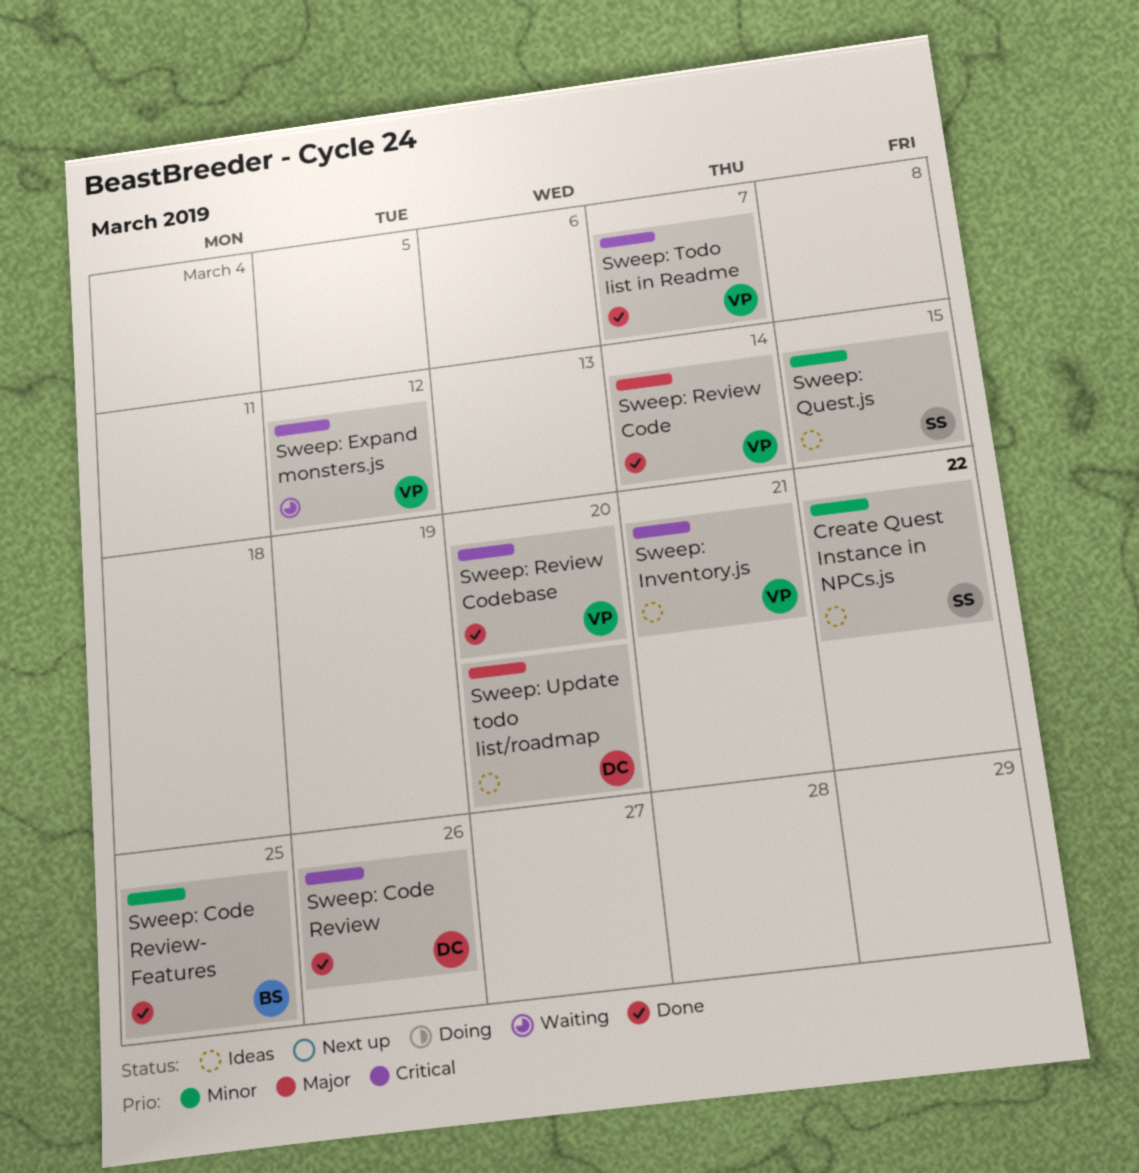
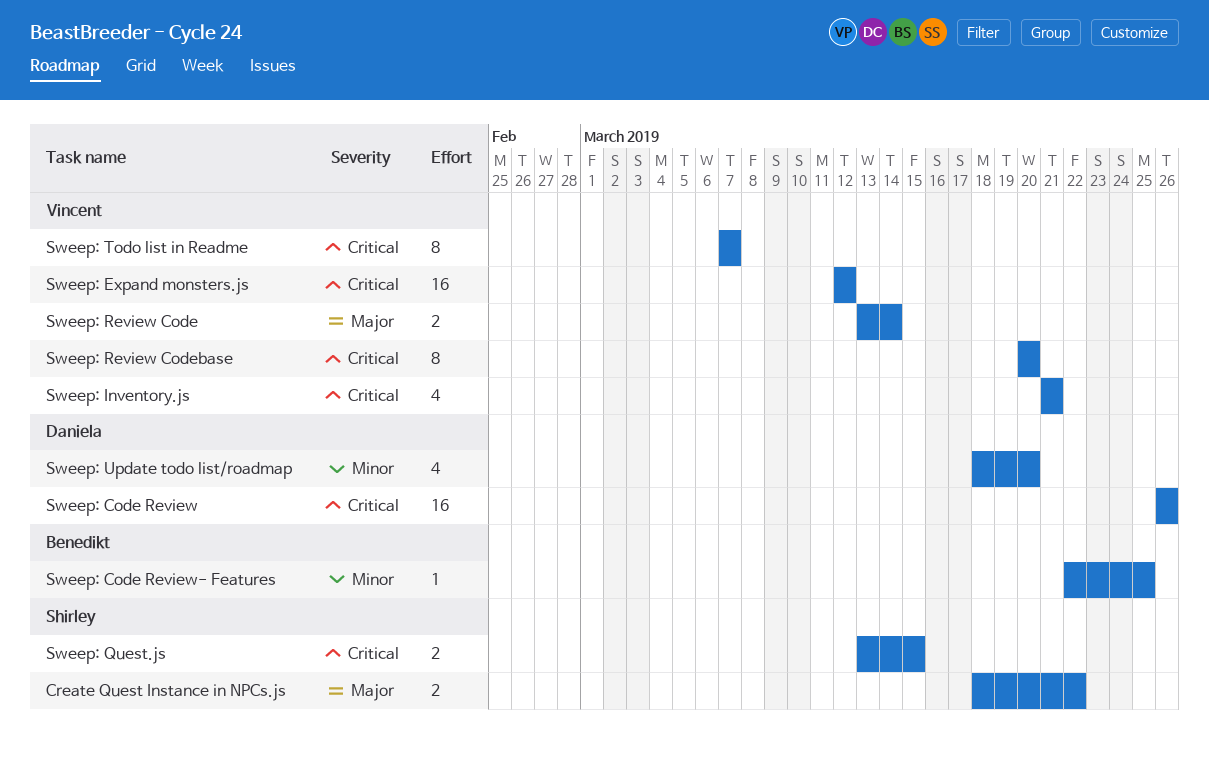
Create Quest Instance in NPCs.js, priority: Minor -> Major
Sweep: Quest.js, priority: Minor -> Critical
Sweep: Update todo list/roadmap, priority: Major -> Minor

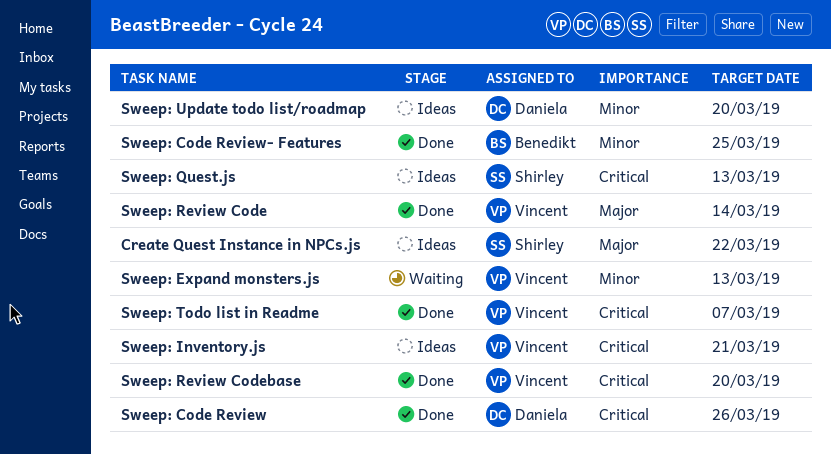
Sweep: Expand monsters.js, priority: Critical -> Minor
Sweep: Expand monsters.js, due: Mar 12 -> Mar 13
Sweep: Quest.js, due: Mar 15 -> Mar 13

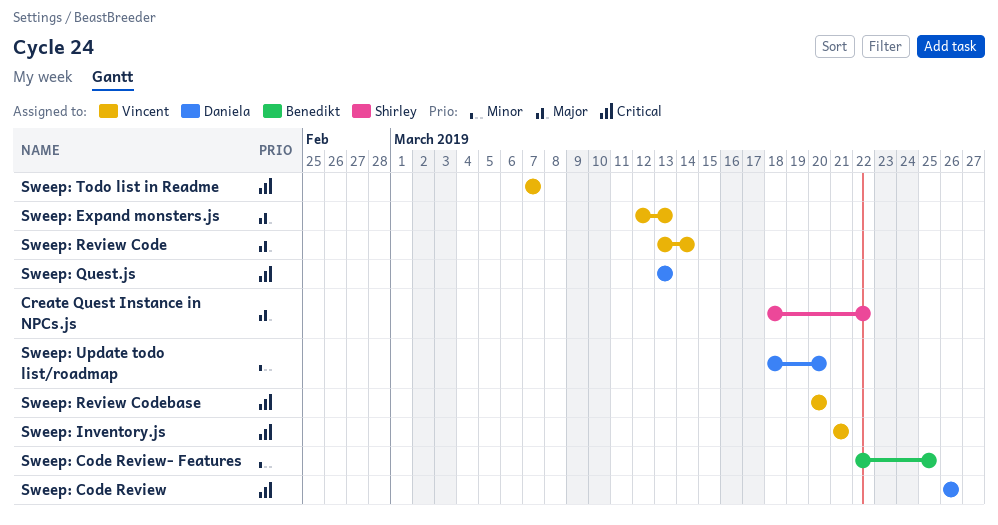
Sweep: Expand monsters.js, priority: Minor -> Major
Sweep: Quest.js, owner: Shirley -> Daniela

